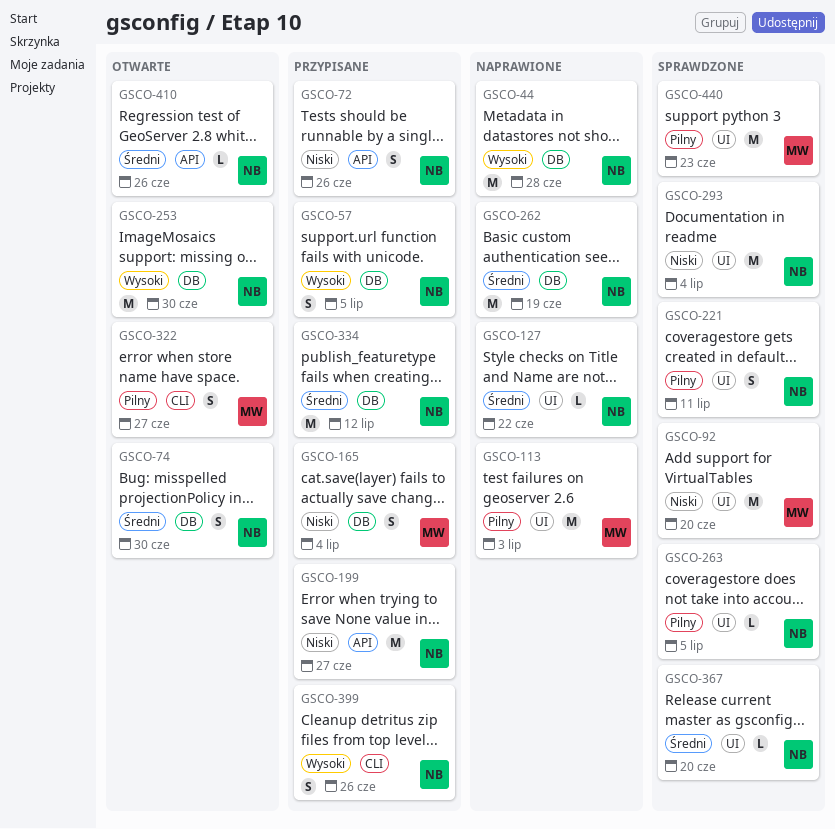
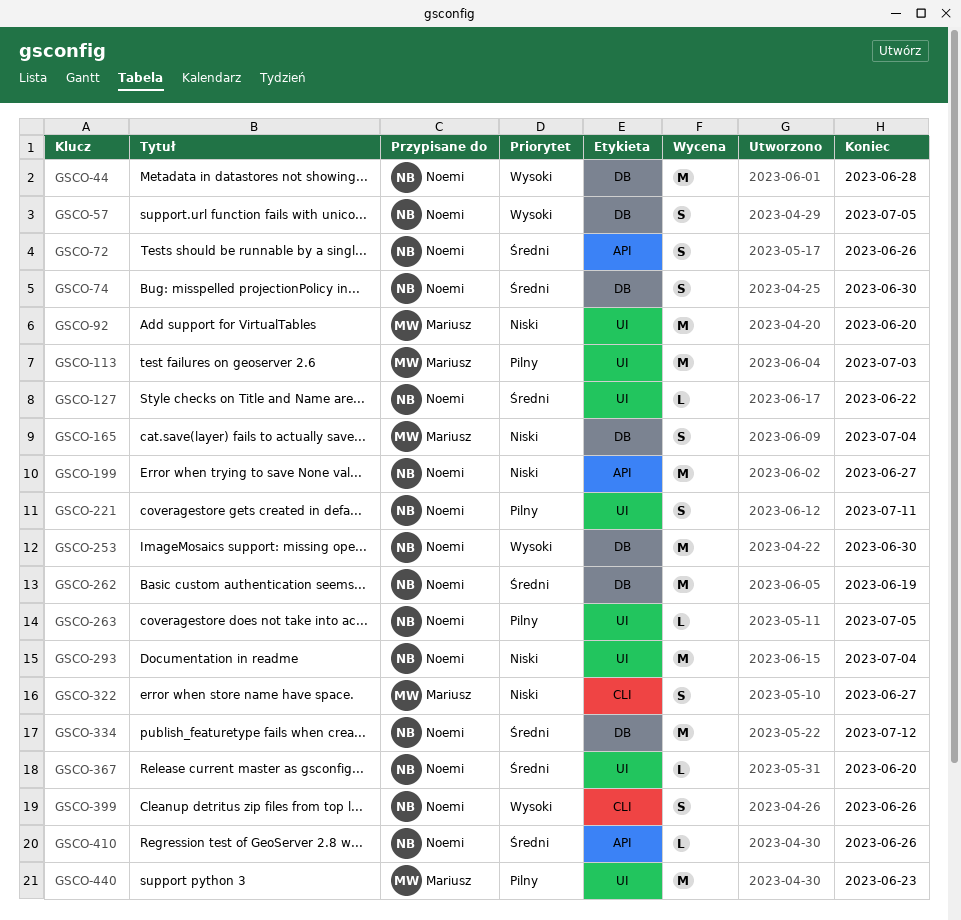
GSCO-72, priority: Niski -> Średni
GSCO-322, priority: Pilny -> Niski

